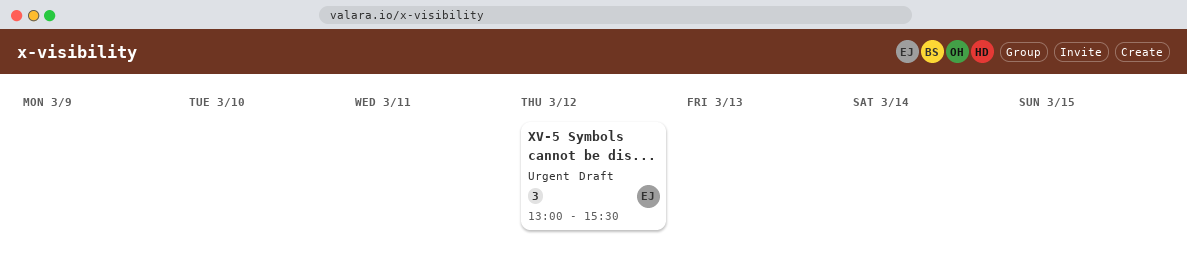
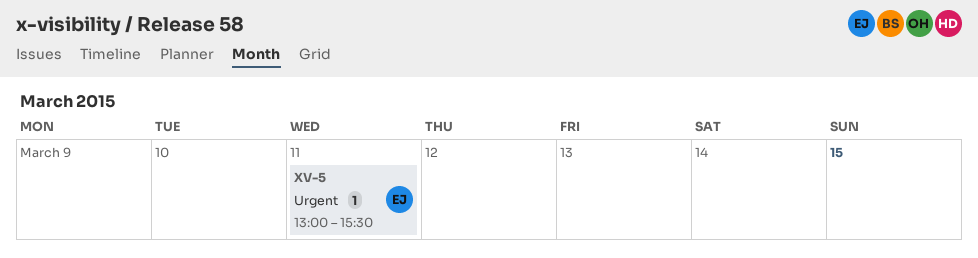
XV-5, estimate: 3 -> 1
XV-5, day: Mar 12 -> Mar 11

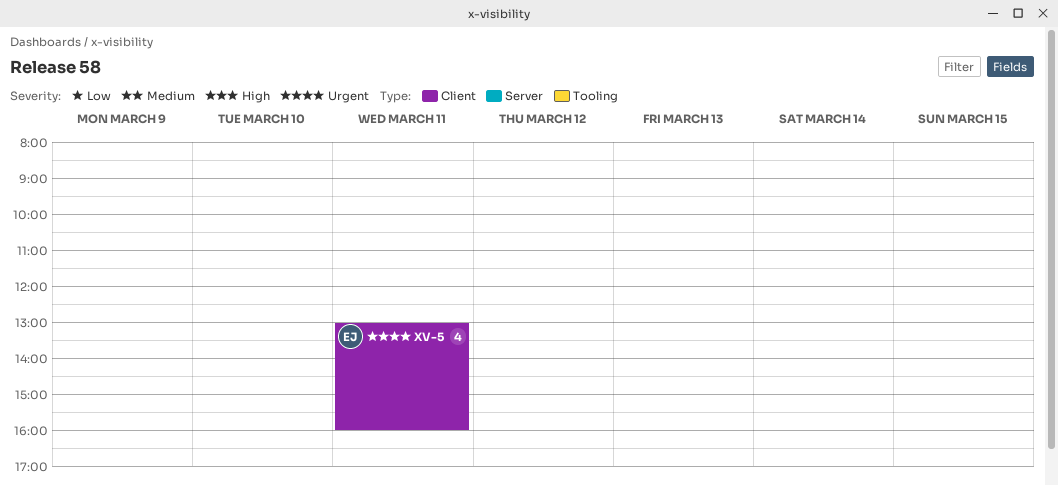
XV-5, estimate: 1 -> 4
XV-5, ends: 15:30 -> 16:00

